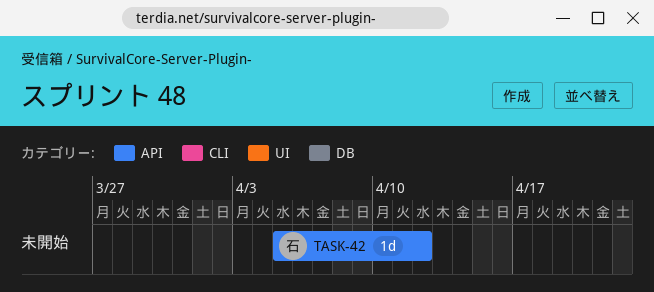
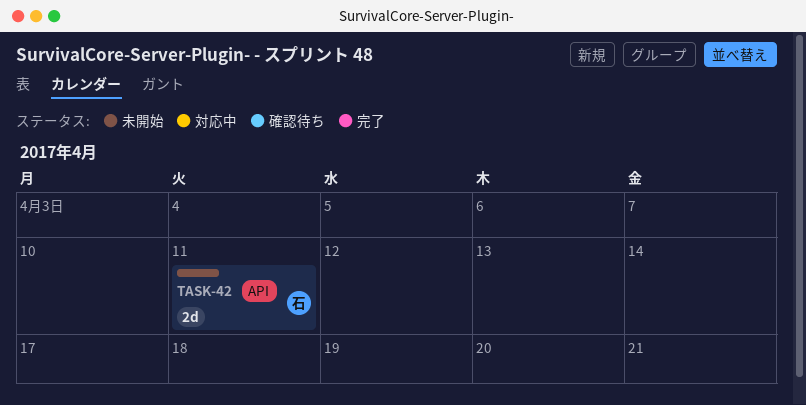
TASK-42, estimate: 1d -> 2d
TASK-42, due: Apr 12 -> Apr 11

